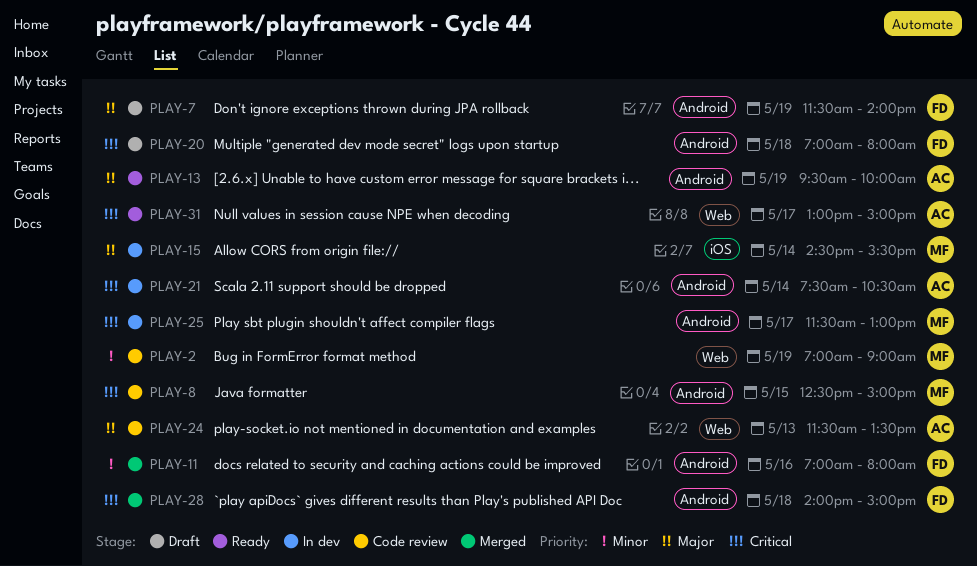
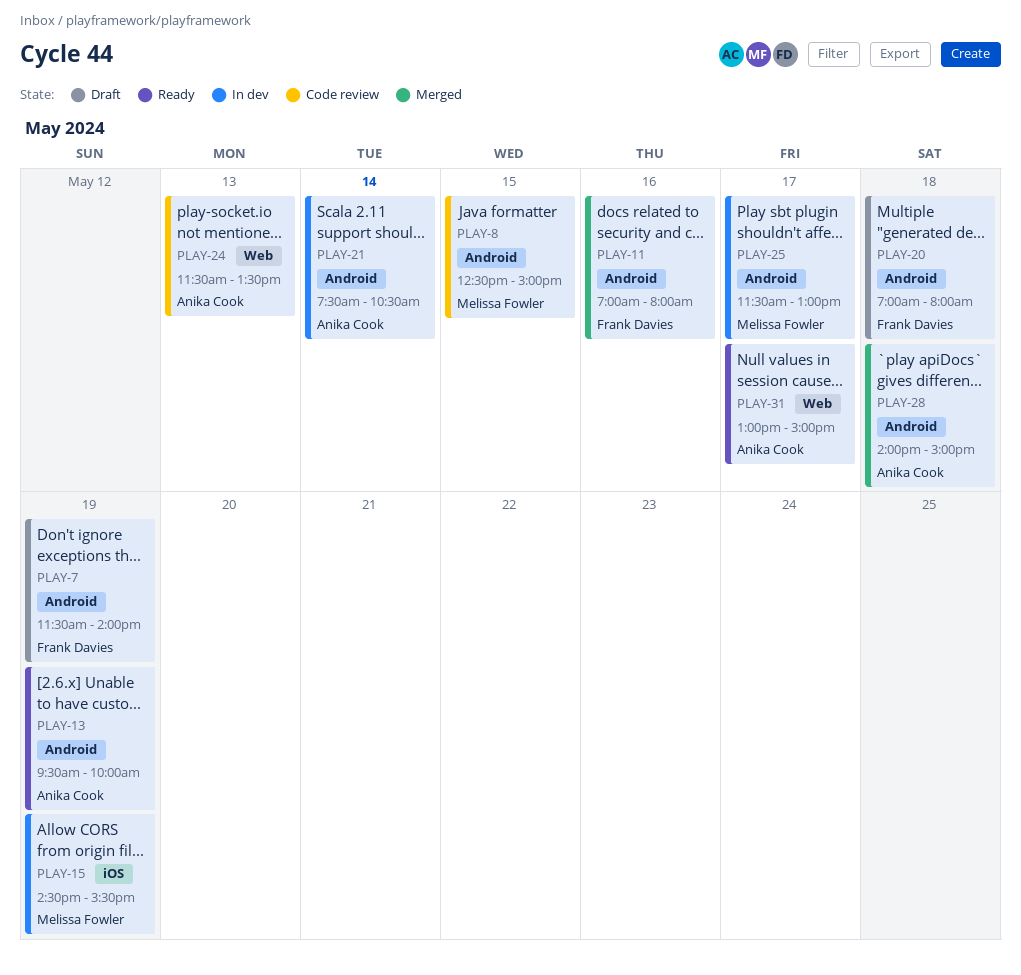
PLAY-2: present -> none
PLAY-15, day: May 14 -> May 19
PLAY-28, owner: Frank Davies -> Anika Cook

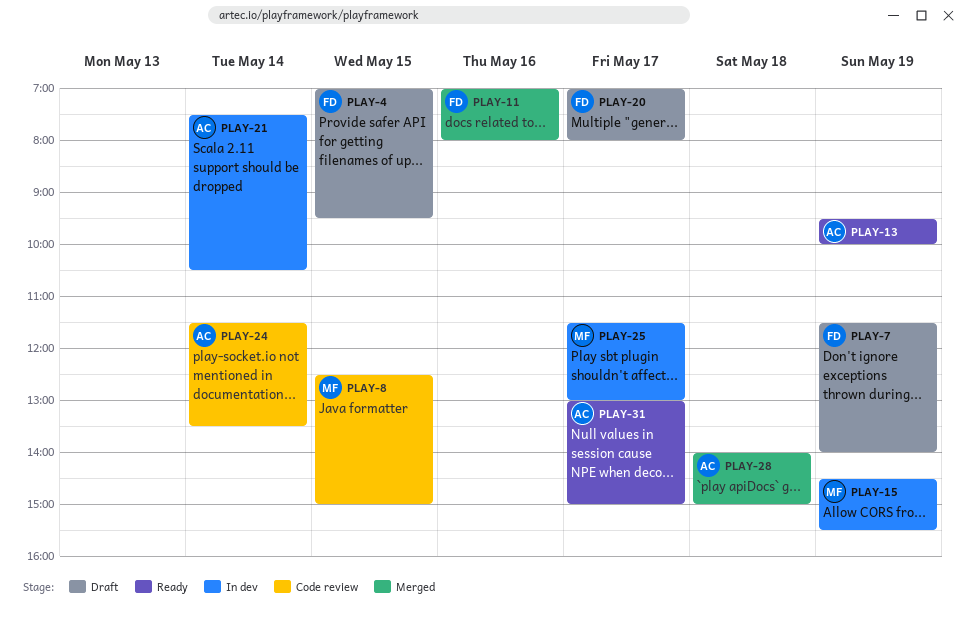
PLAY-4: none -> present
PLAY-20, day: May 18 -> May 17
PLAY-24, day: May 13 -> May 14

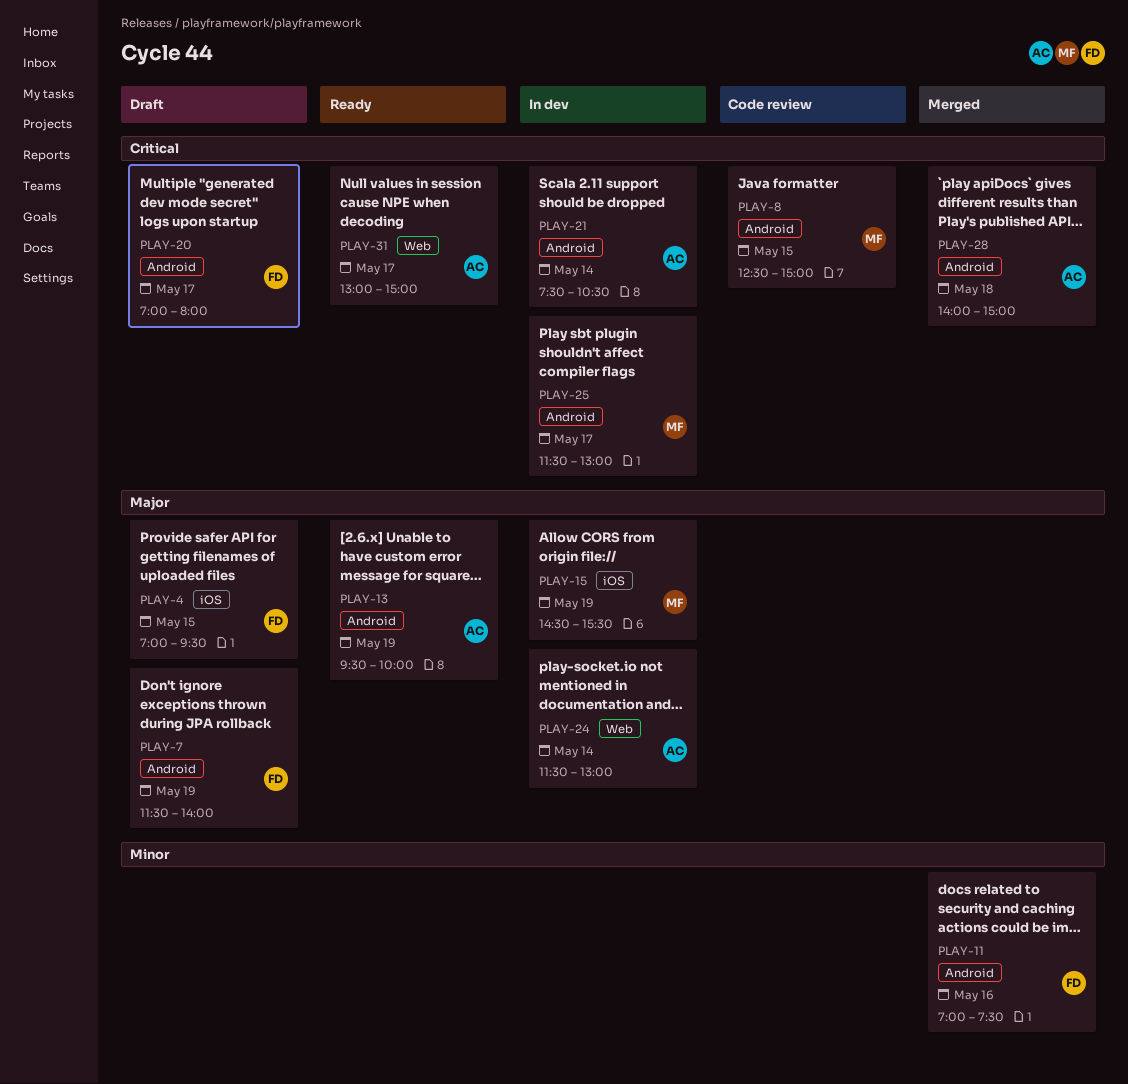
PLAY-11, ends: 08:00 -> 07:30
PLAY-24, status: Code review -> In dev
PLAY-24, ends: 13:30 -> 13:00

